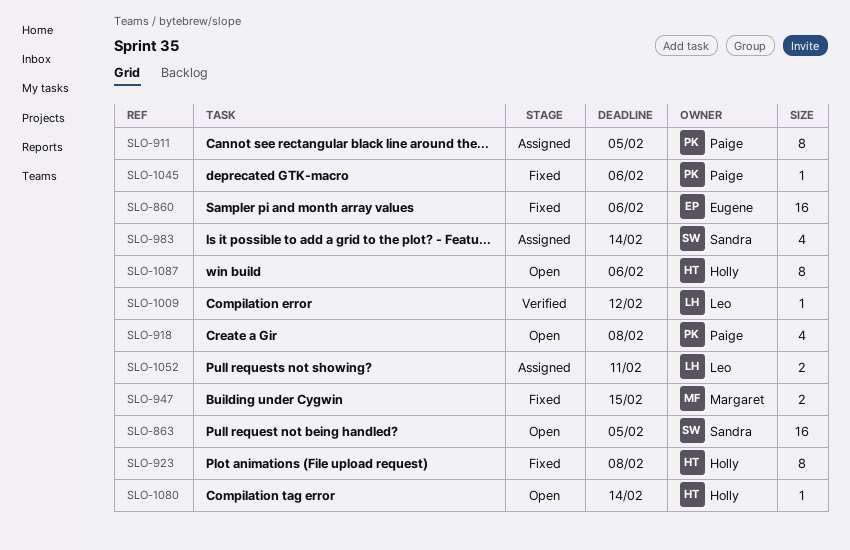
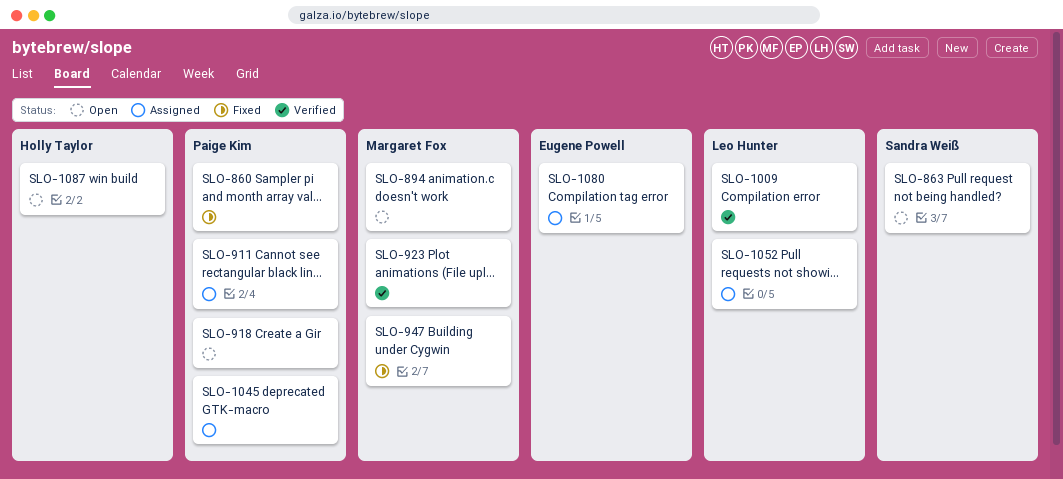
SLO-860, owner: Eugene Powell -> Paige Kim
SLO-894: none -> present
SLO-923, status: Fixed -> Verified
SLO-923, owner: Holly Taylor -> Margaret Fox
SLO-983: present -> none
SLO-1045, status: Fixed -> Assigned
SLO-1080, status: Open -> Assigned
SLO-1080, owner: Holly Taylor -> Eugene Powell

